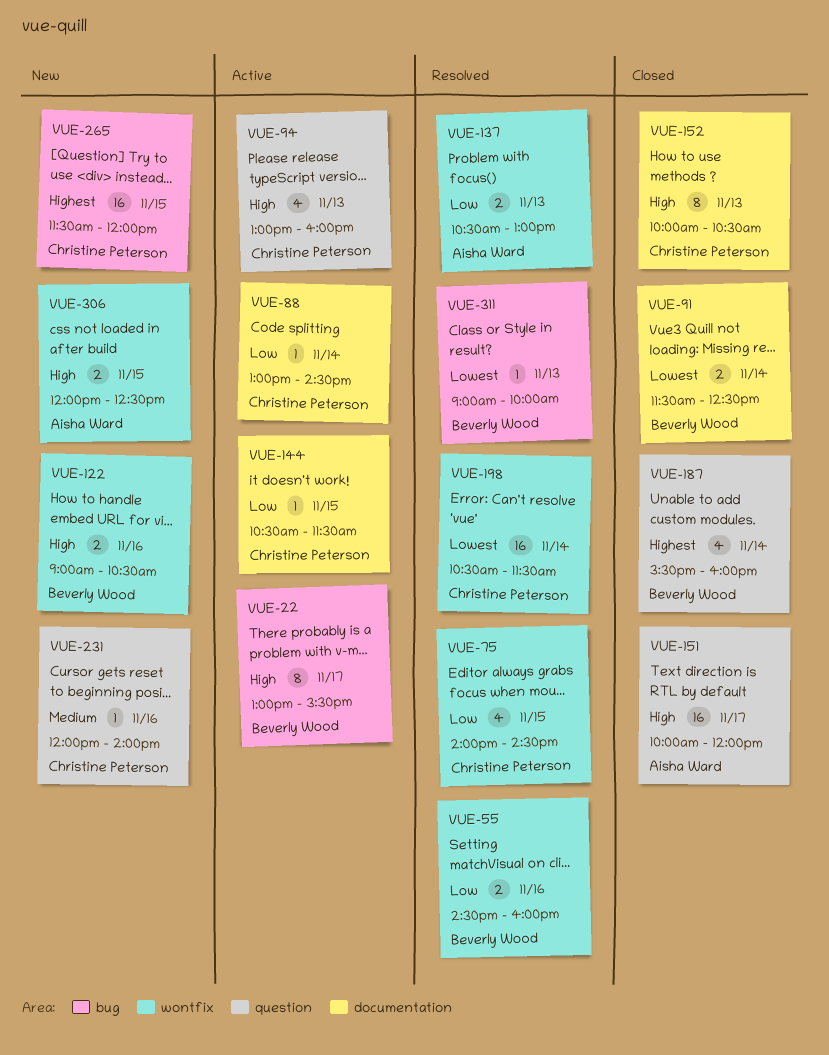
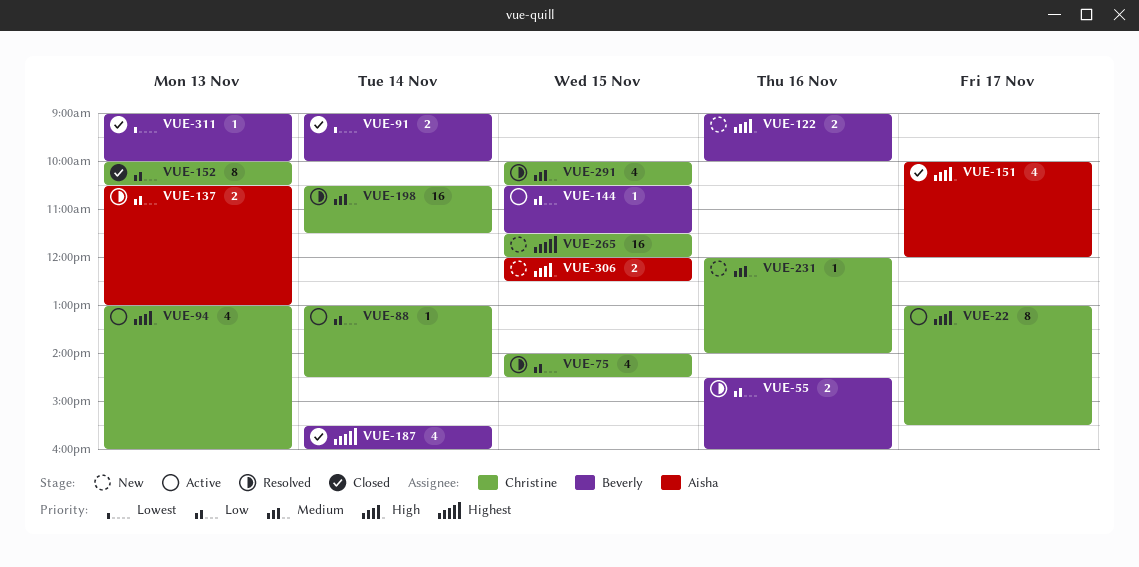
VUE-22, owner: Beverly Wood -> Christine Peterson
VUE-91, begins: 11:30 -> 09:00
VUE-91, ends: 12:30 -> 10:00
VUE-122, ends: 10:30 -> 10:00
VUE-144, owner: Christine Peterson -> Beverly Wood
VUE-151, estimate: 16 -> 4
VUE-152, priority: High -> Low
VUE-198, priority: Lowest -> Medium
VUE-291: none -> present
VUE-311, status: Resolved -> Closed

